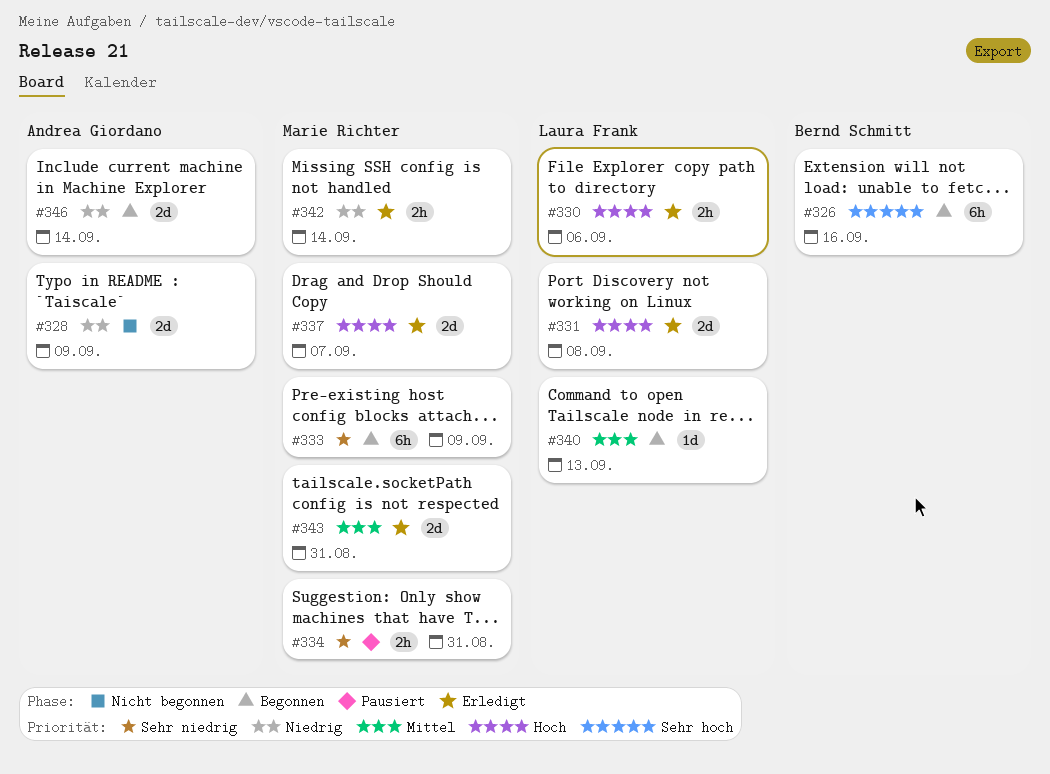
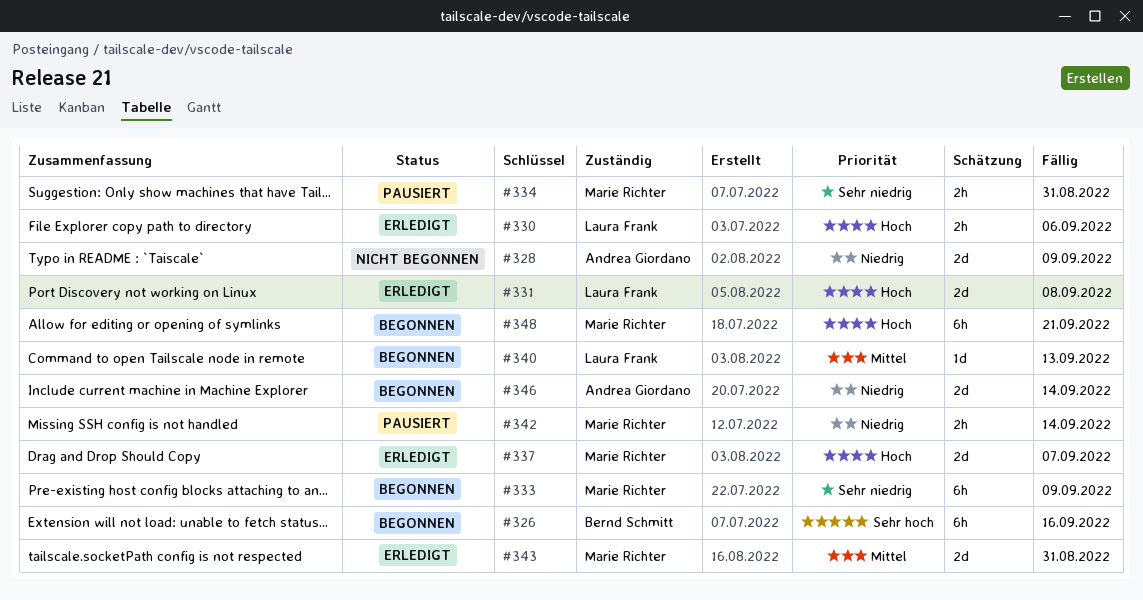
#342, status: Erledigt -> Pausiert
#348: none -> present

